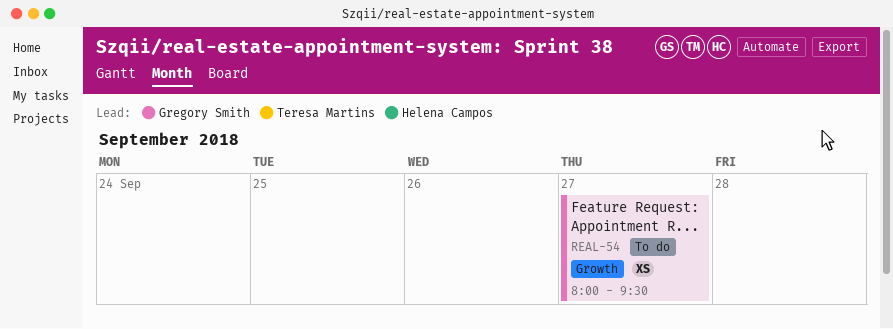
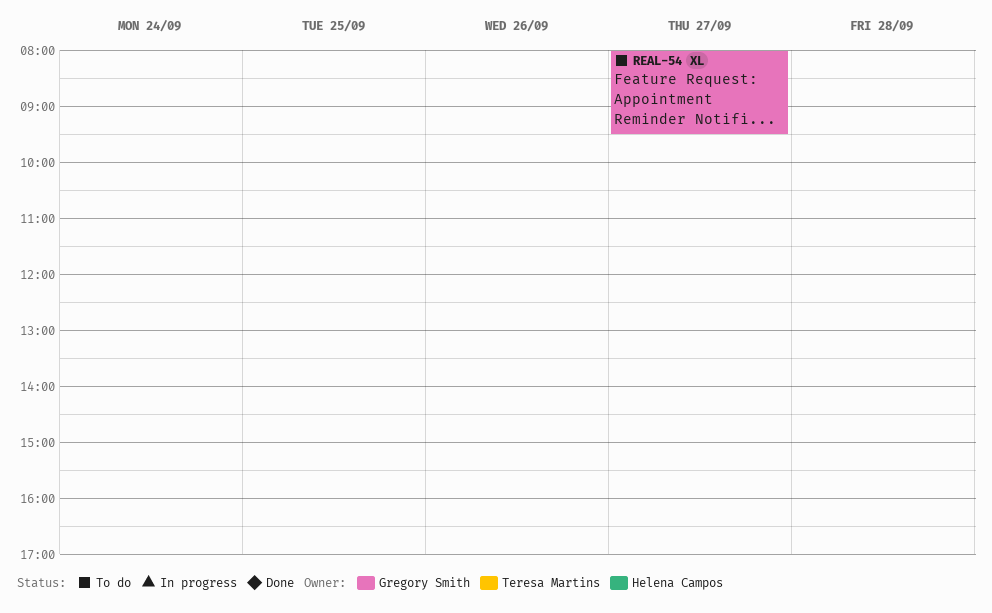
REAL-54, estimate: XS -> XL

